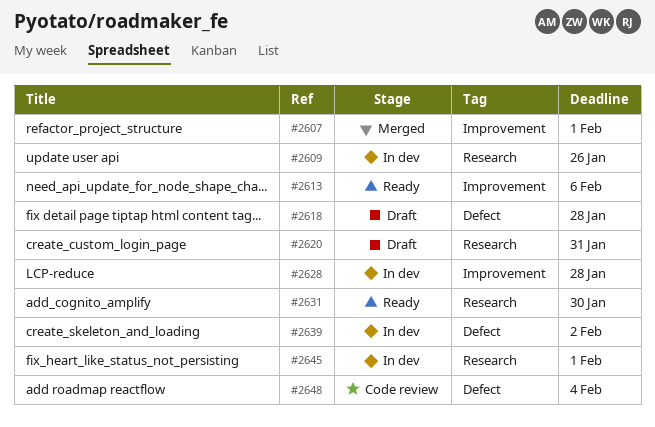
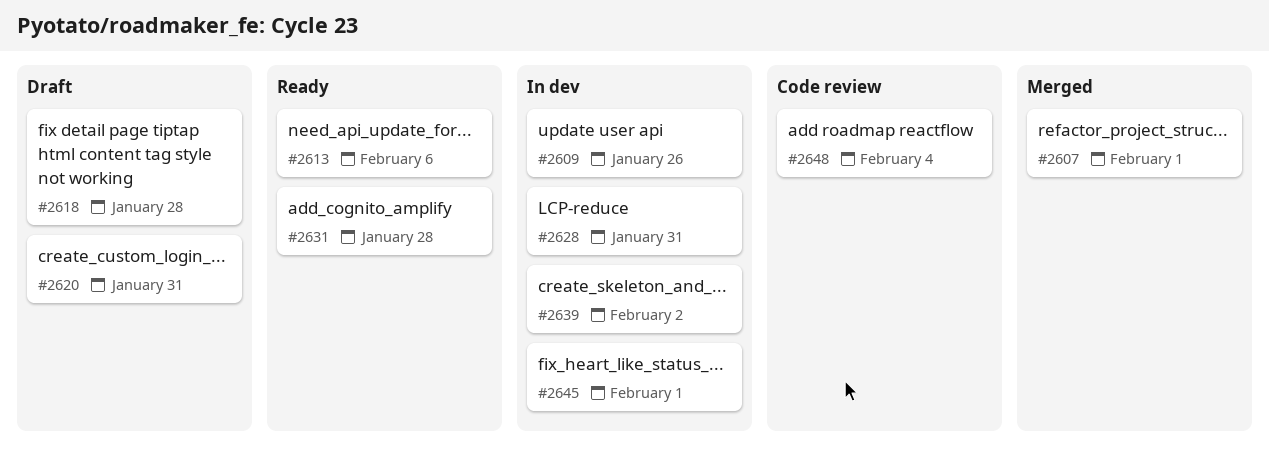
#2628, due: Jan 28 -> Jan 31
#2631, due: Jan 30 -> Jan 28

